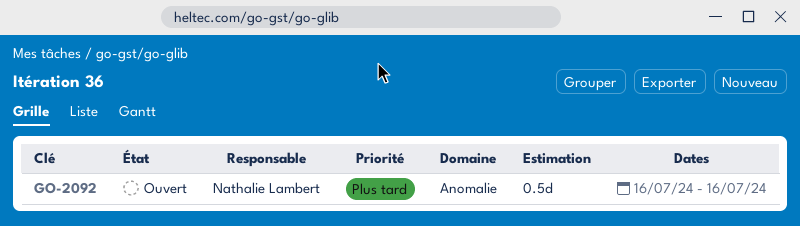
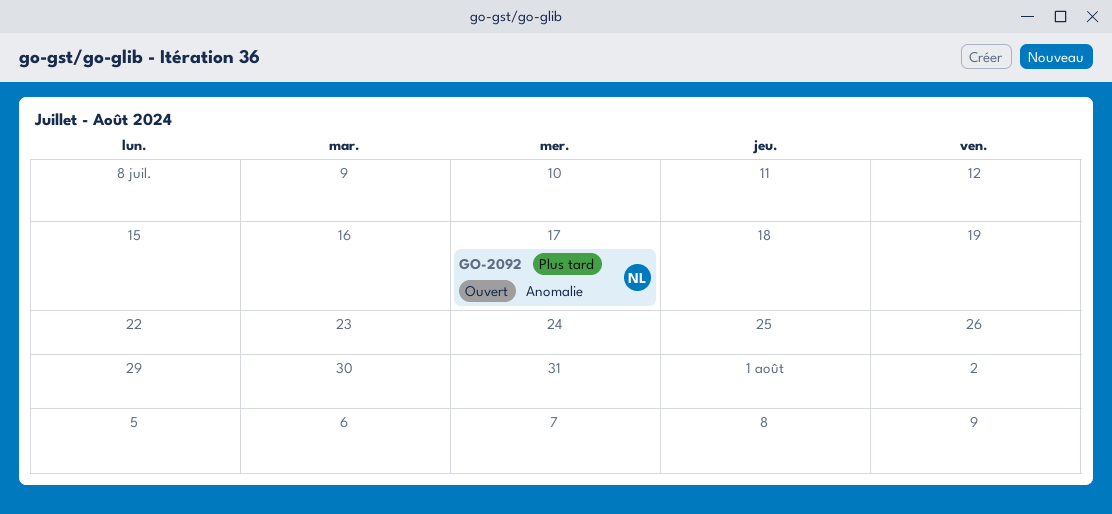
GO-2092, due: Jul 16 -> Jul 17

